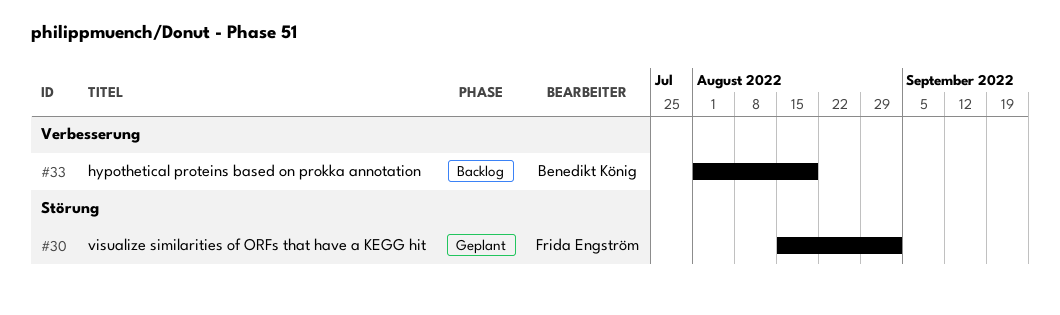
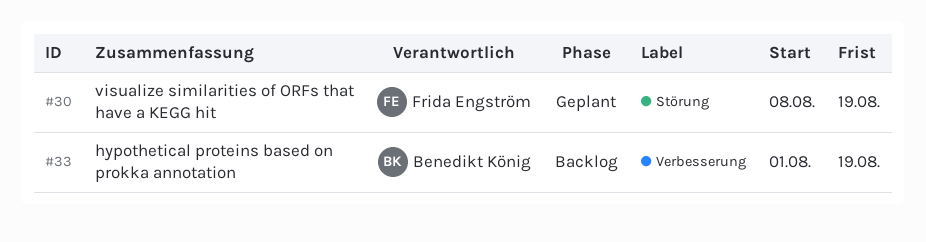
#30, start: Aug 15 -> Aug 8
#30, due: Sep 2 -> Aug 19

